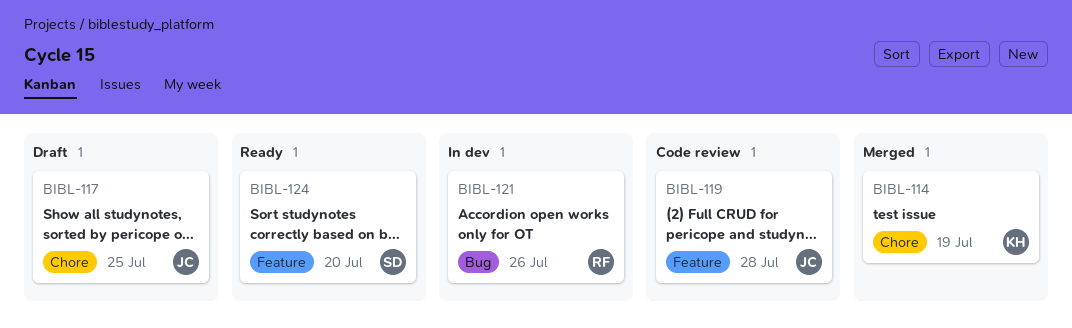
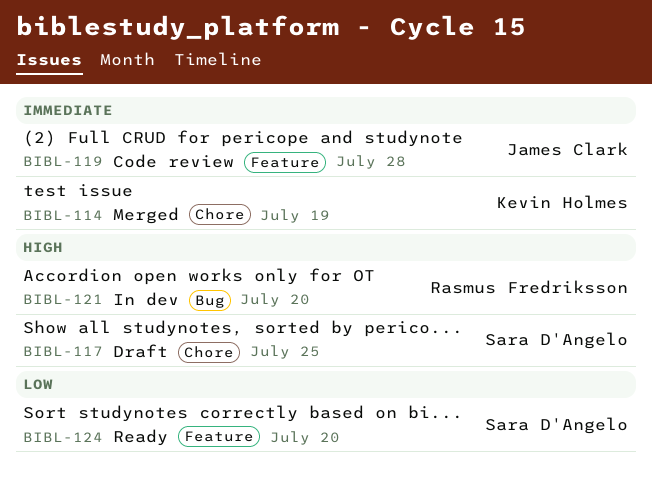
BIBL-117, owner: James Clark -> Sara D'Angelo
BIBL-121, due: Jul 26 -> Jul 20

